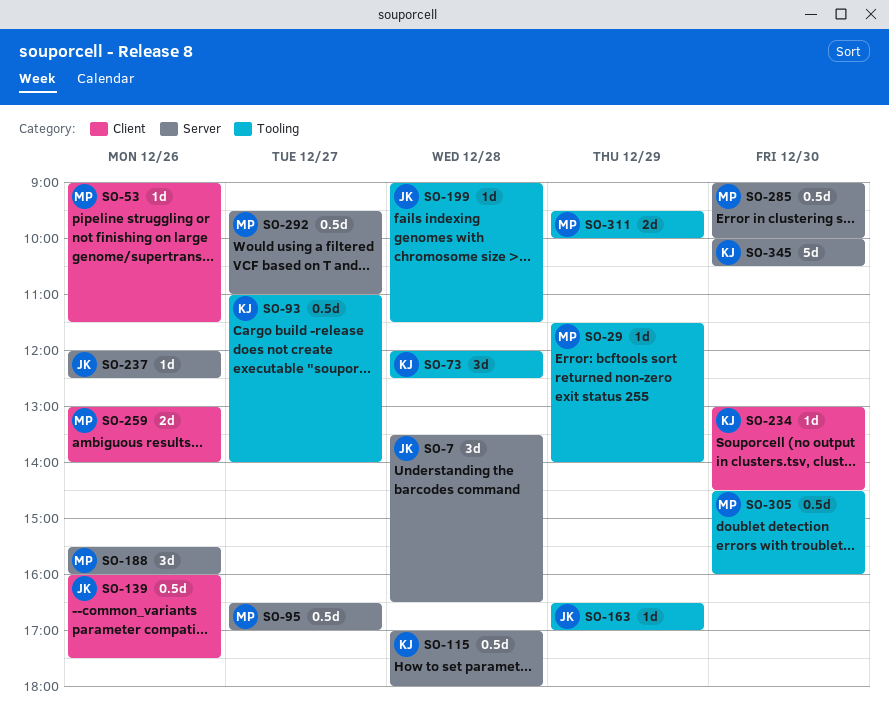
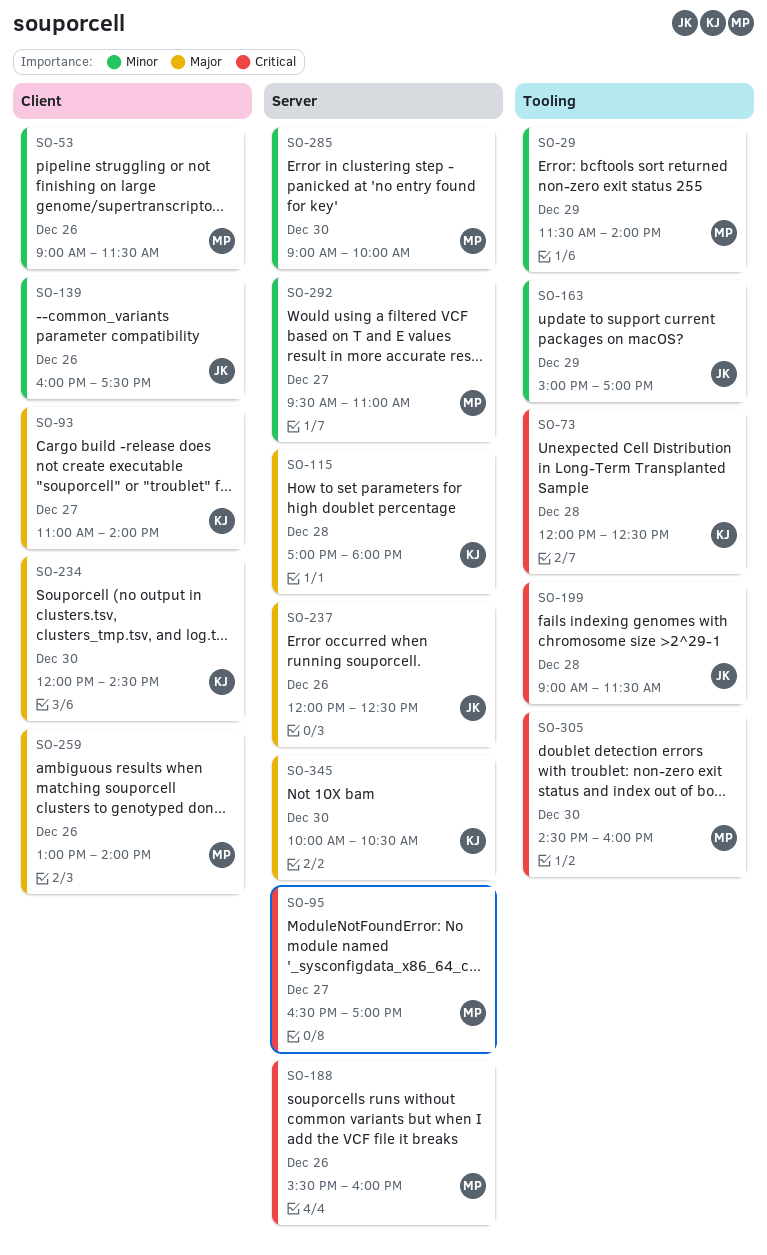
SO-7: present -> none
SO-93, label: Tooling -> Client
SO-163, begins: 16:30 -> 15:00
SO-234, begins: 13:00 -> 12:00
SO-311: present -> none

